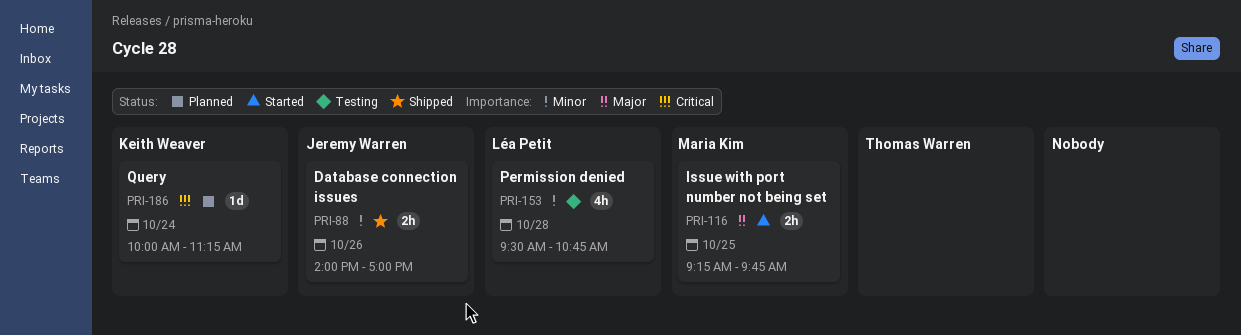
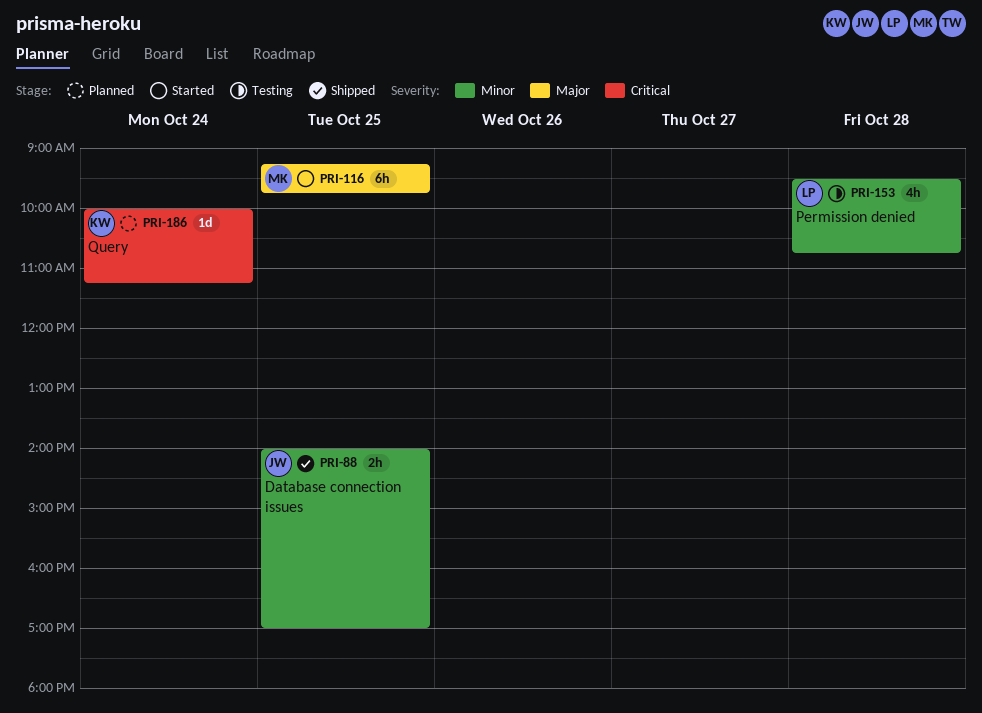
PRI-88, day: Oct 26 -> Oct 25
PRI-116, estimate: 2h -> 6h

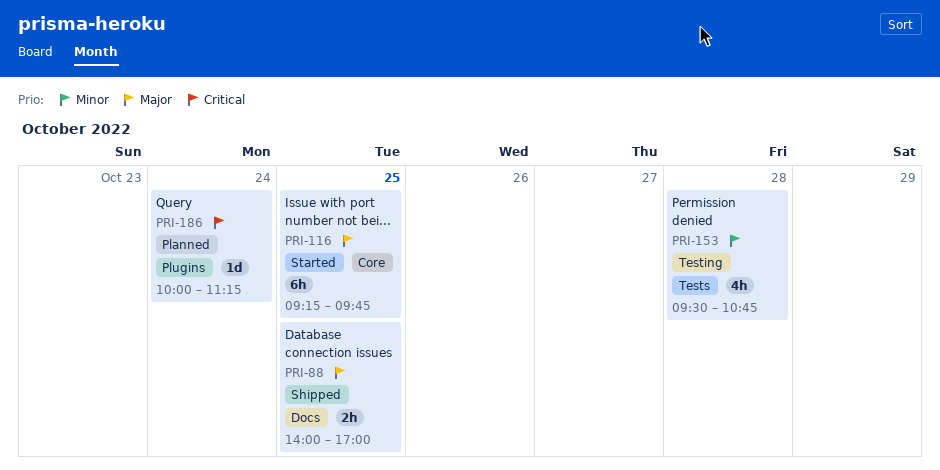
PRI-88, priority: Minor -> Major

